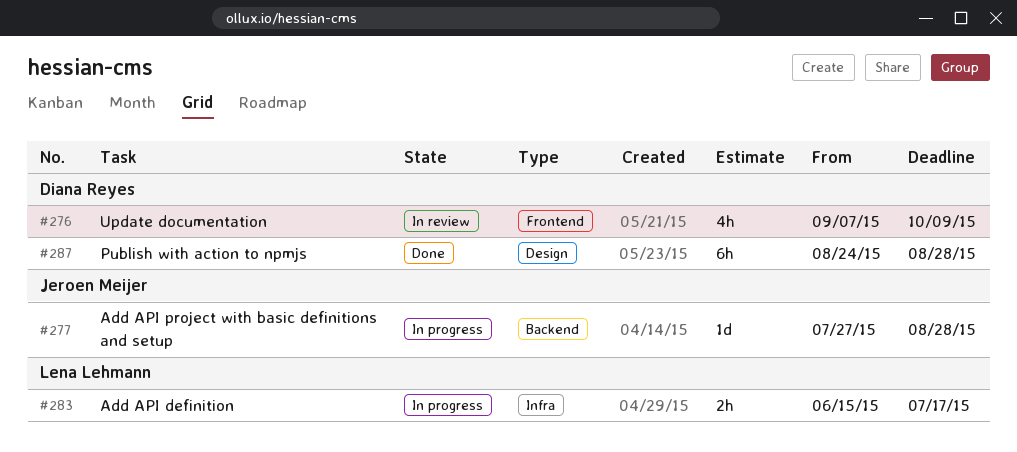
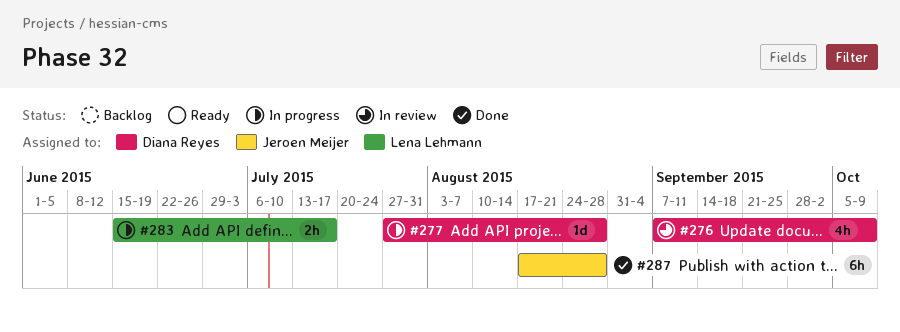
#277, owner: Jeroen Meijer -> Diana Reyes
#287, owner: Diana Reyes -> Jeroen Meijer
#287, start: Aug 24 -> Aug 17

